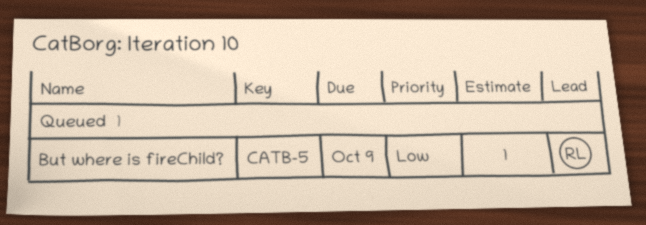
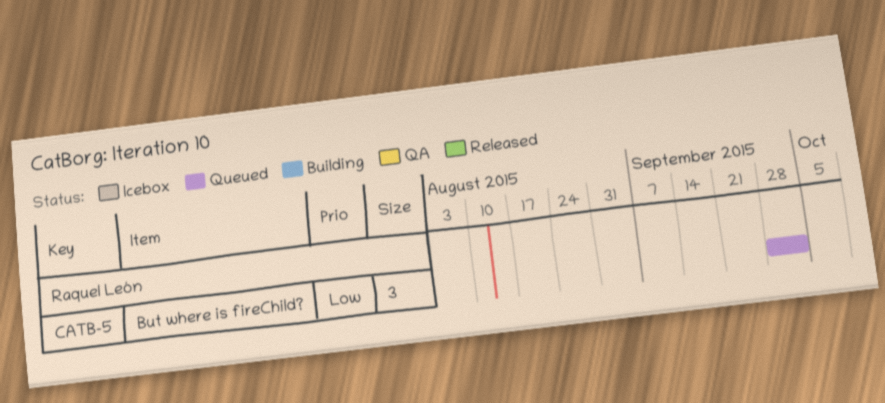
CATB-5, estimate: 1 -> 3
CATB-5, due: Oct 9 -> Oct 2

